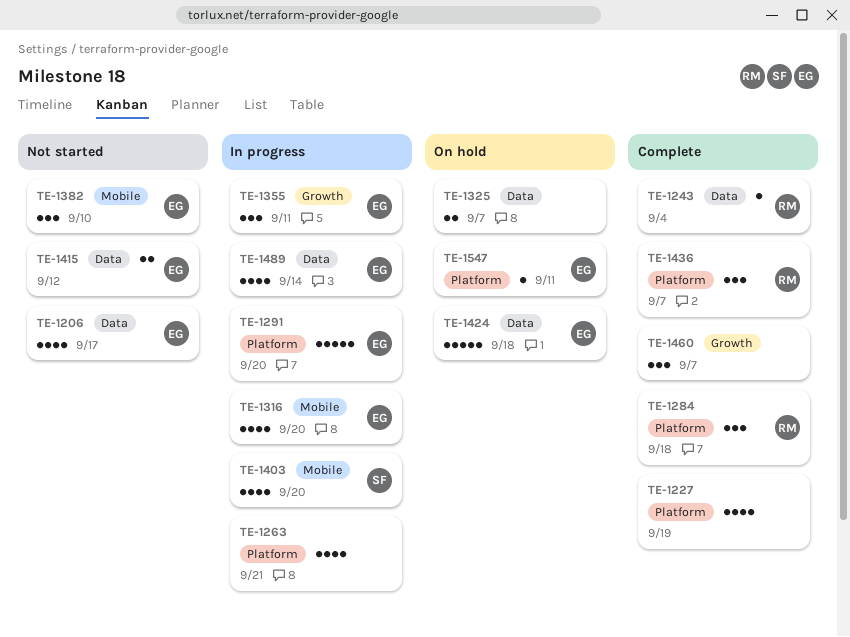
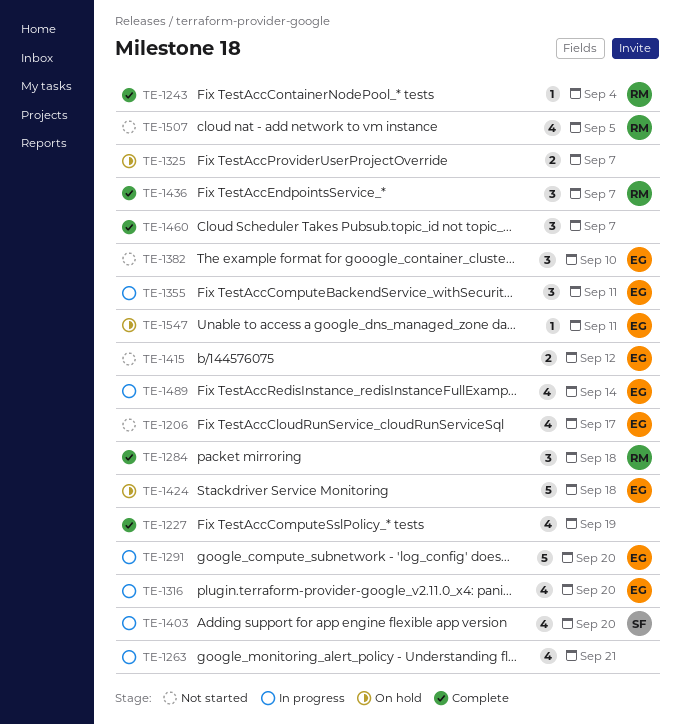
TE-1507: none -> present

